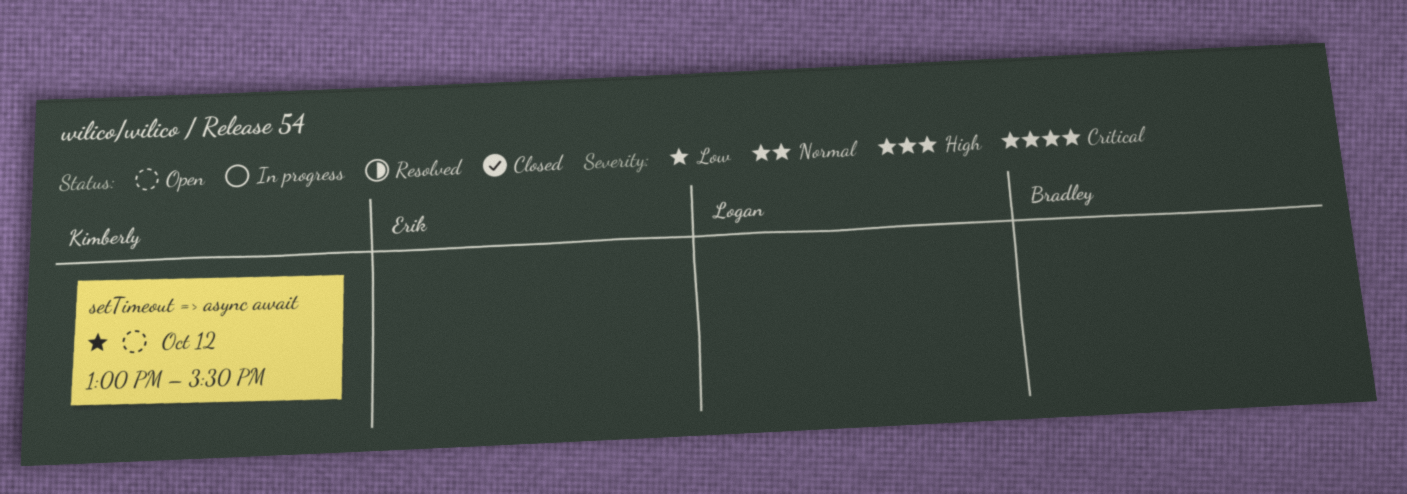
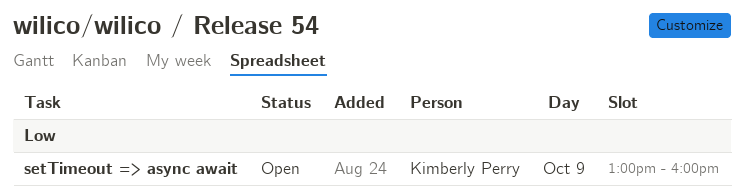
setTimeout => async await, day: Oct 12 -> Oct 9
setTimeout => async await, ends: 15:30 -> 16:00

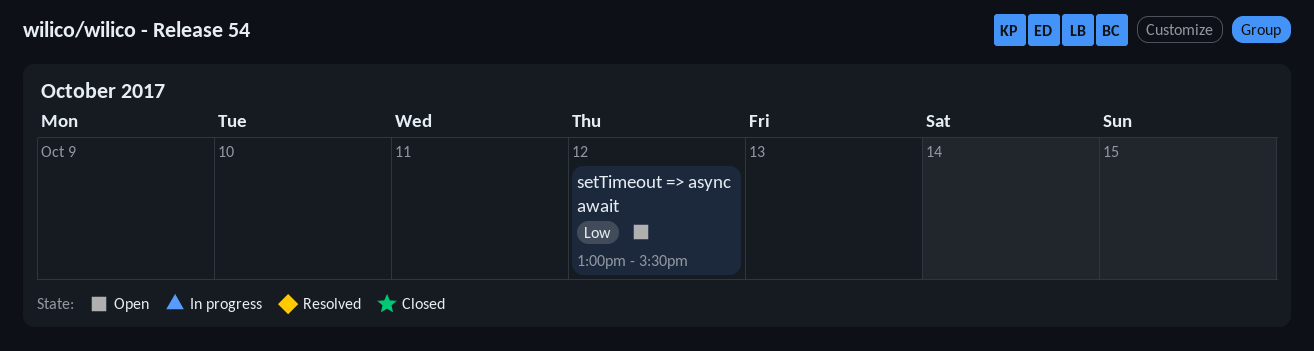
setTimeout => async await, day: Oct 9 -> Oct 12
setTimeout => async await, ends: 16:00 -> 15:30

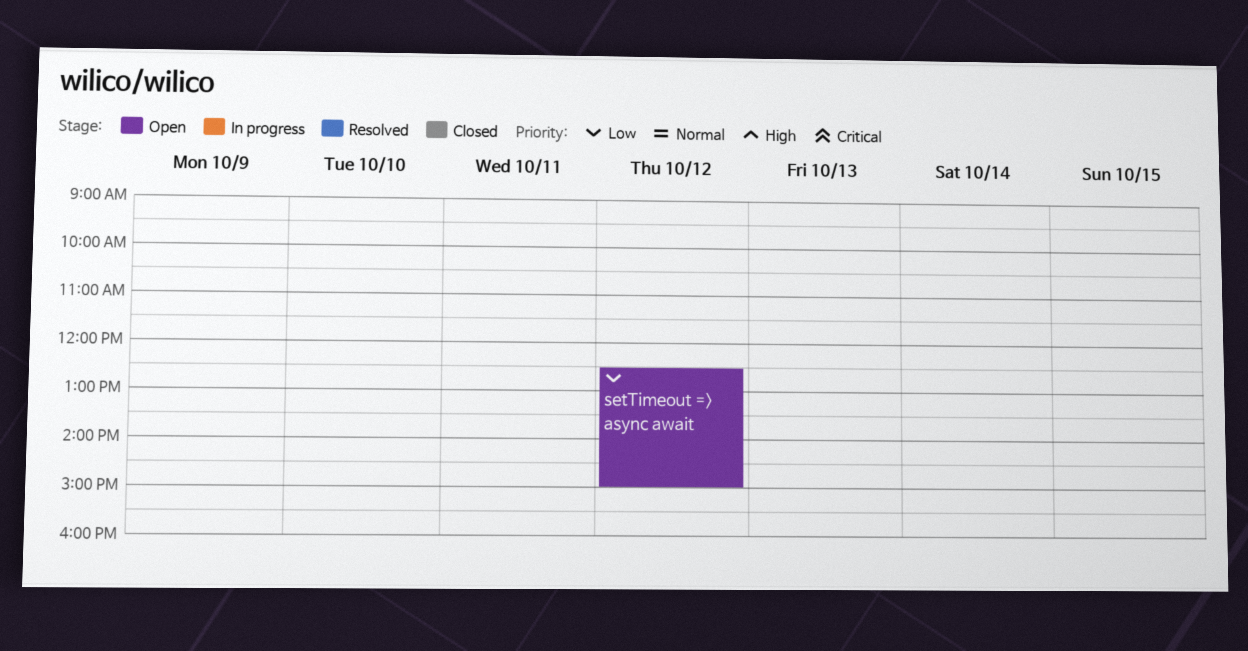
setTimeout => async await, begins: 13:00 -> 12:30
setTimeout => async await, ends: 15:30 -> 15:00

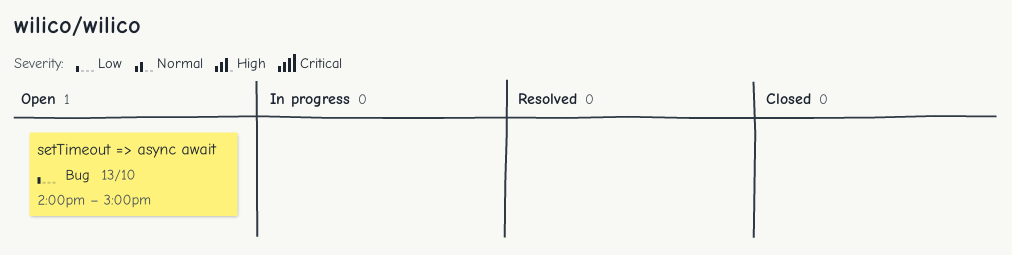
setTimeout => async await, day: Oct 12 -> Oct 13
setTimeout => async await, begins: 12:30 -> 14:00

